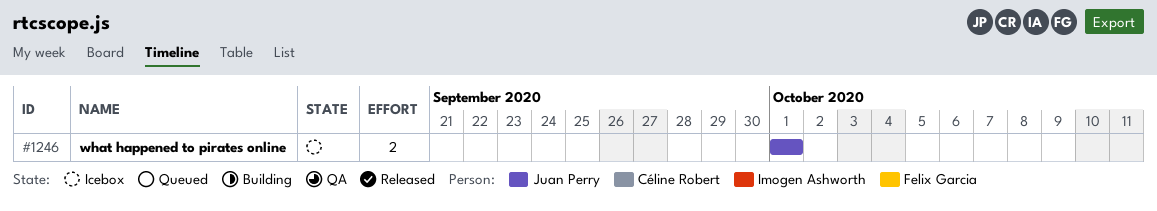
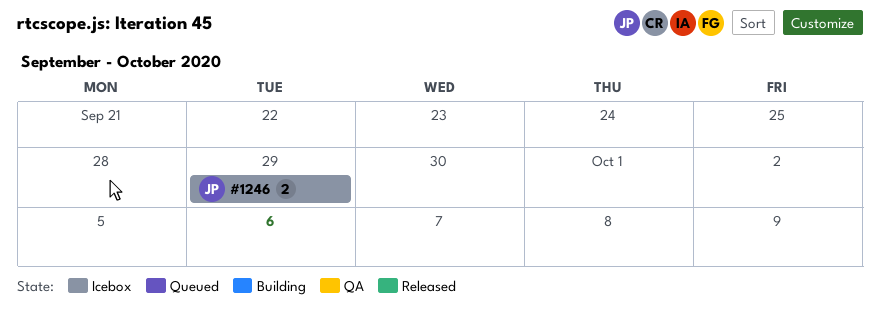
#1246, start: Oct 1 -> Sep 29
#1246, due: Oct 1 -> Sep 29

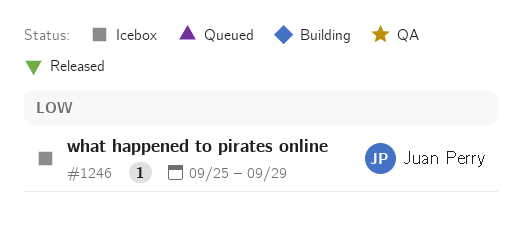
#1246, estimate: 2 -> 1
#1246, start: Sep 29 -> Sep 25

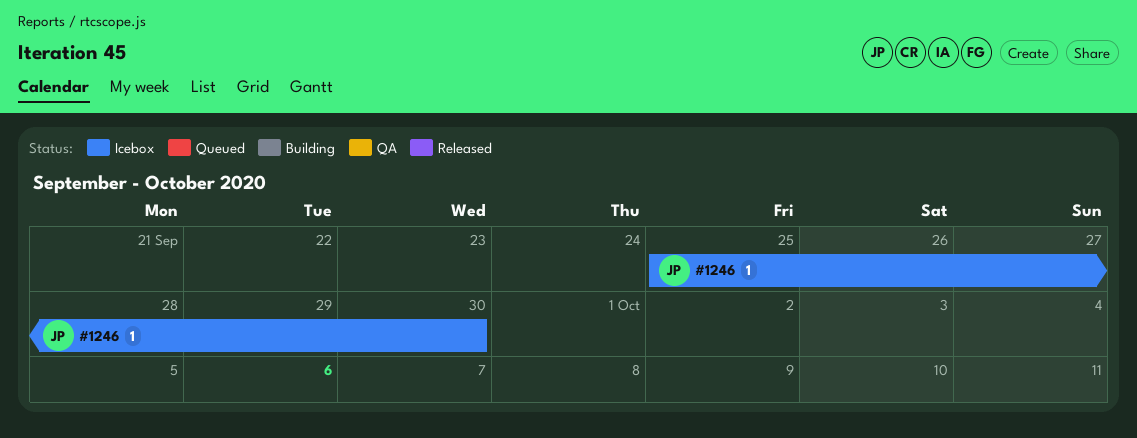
#1246, due: Sep 29 -> Sep 30

